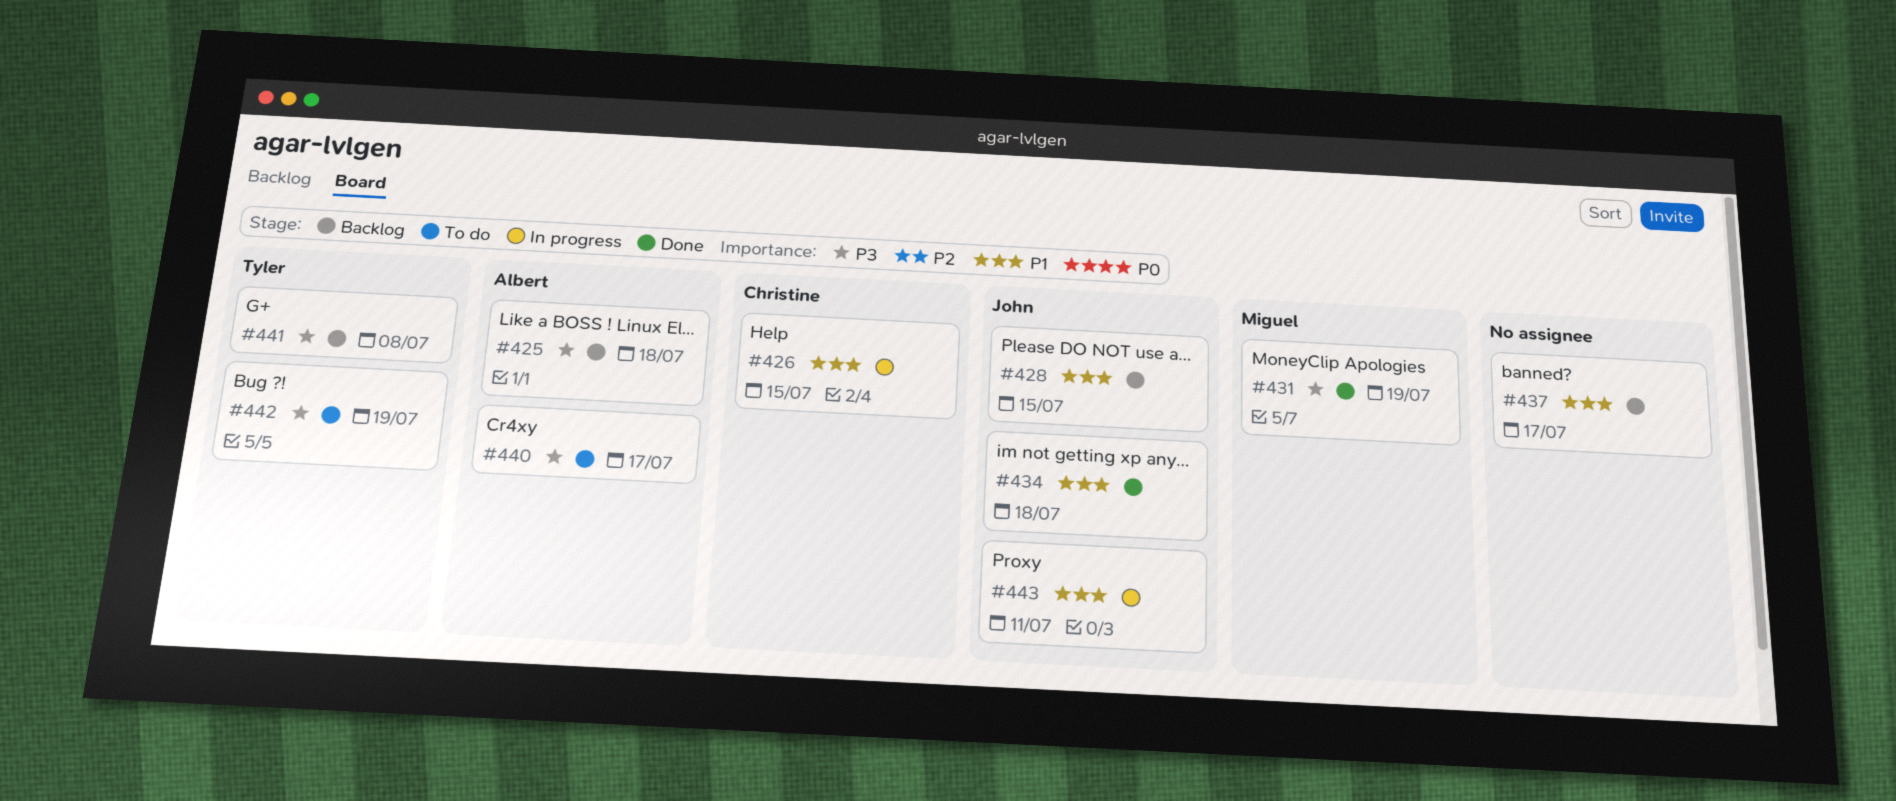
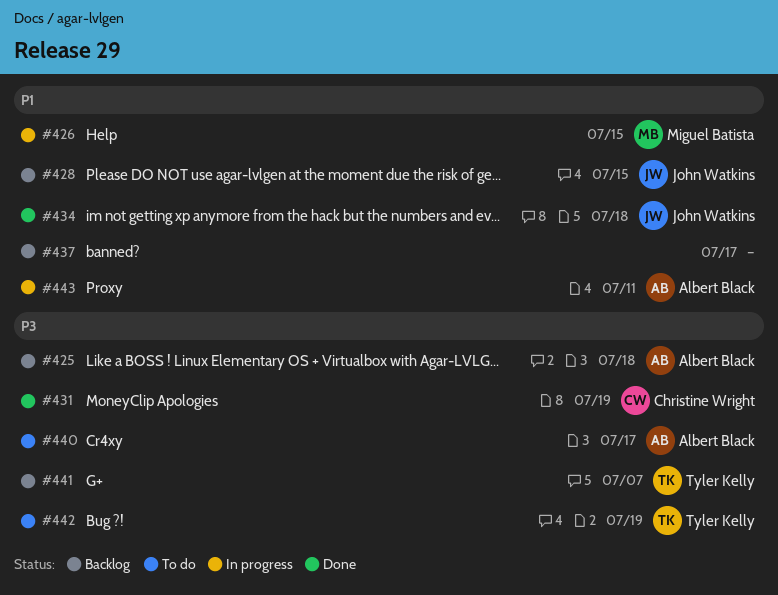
#426, owner: Christine Wright -> Miguel Batista
#431, owner: Miguel Batista -> Christine Wright
#441, due: Jul 8 -> Jul 7
#443, owner: John Watkins -> Albert Black

